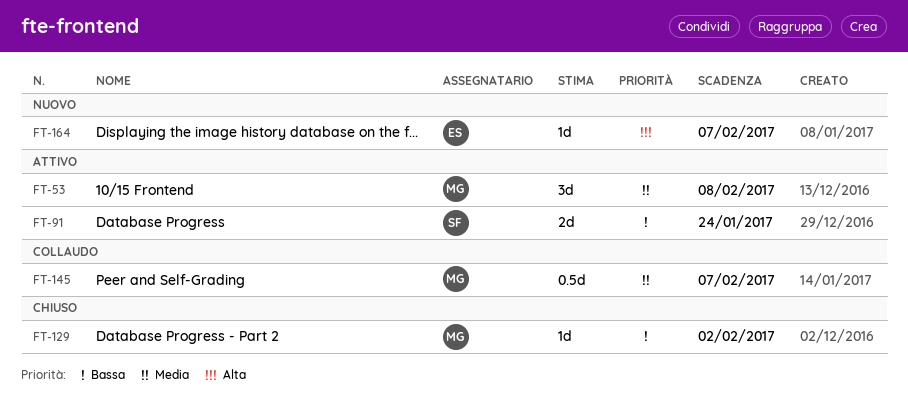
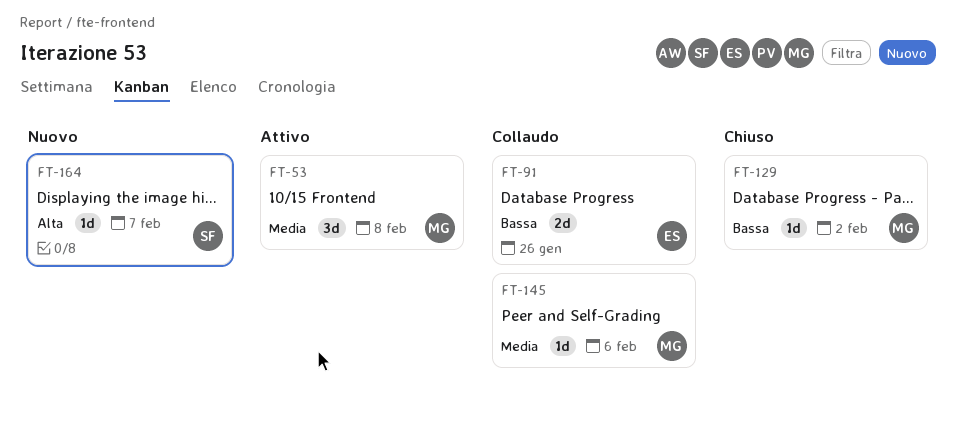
FT-91, status: Attivo -> Collaudo
FT-91, owner: SF -> ES
FT-91, due: Jan 24 -> Jan 26
FT-145, estimate: 0.5d -> 1d
FT-145, due: Feb 7 -> Feb 6
FT-164, owner: ES -> SF

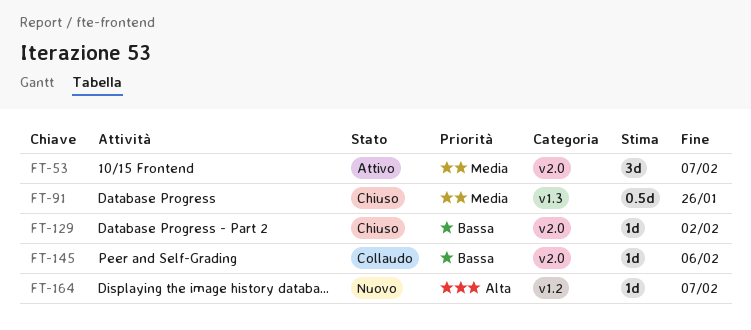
FT-53, due: Feb 8 -> Feb 7
FT-91, status: Collaudo -> Chiuso
FT-91, priority: Bassa -> Media
FT-91, estimate: 2d -> 0.5d
FT-145, priority: Media -> Bassa

